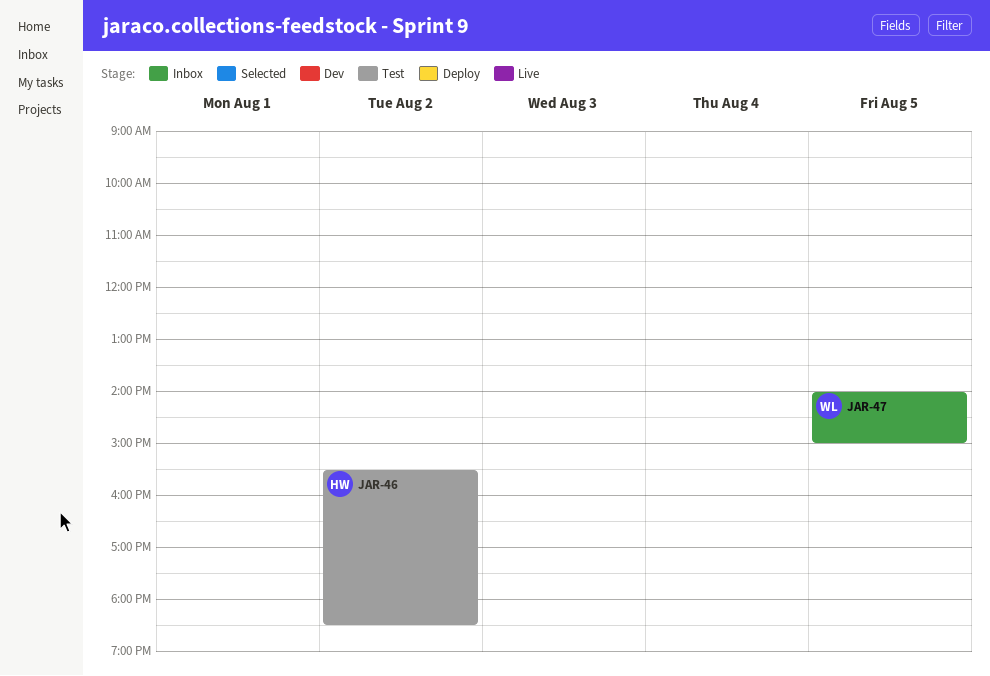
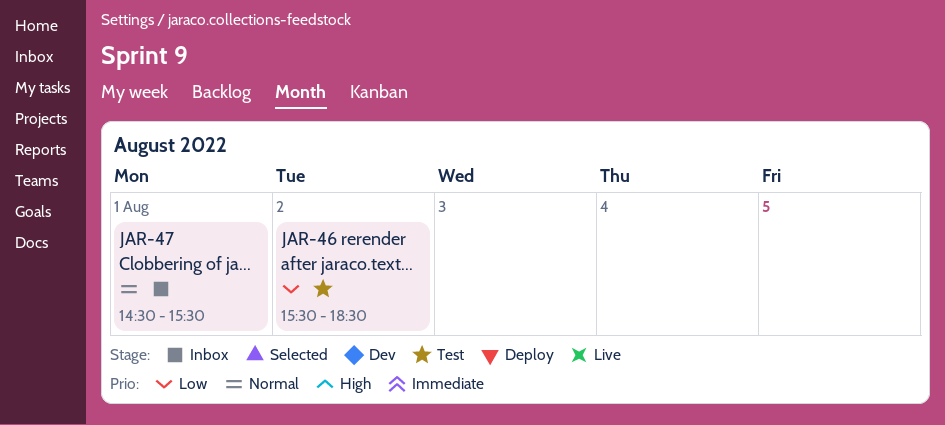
JAR-47, day: Aug 5 -> Aug 1
JAR-47, begins: 14:00 -> 14:30
JAR-47, ends: 15:00 -> 15:30

